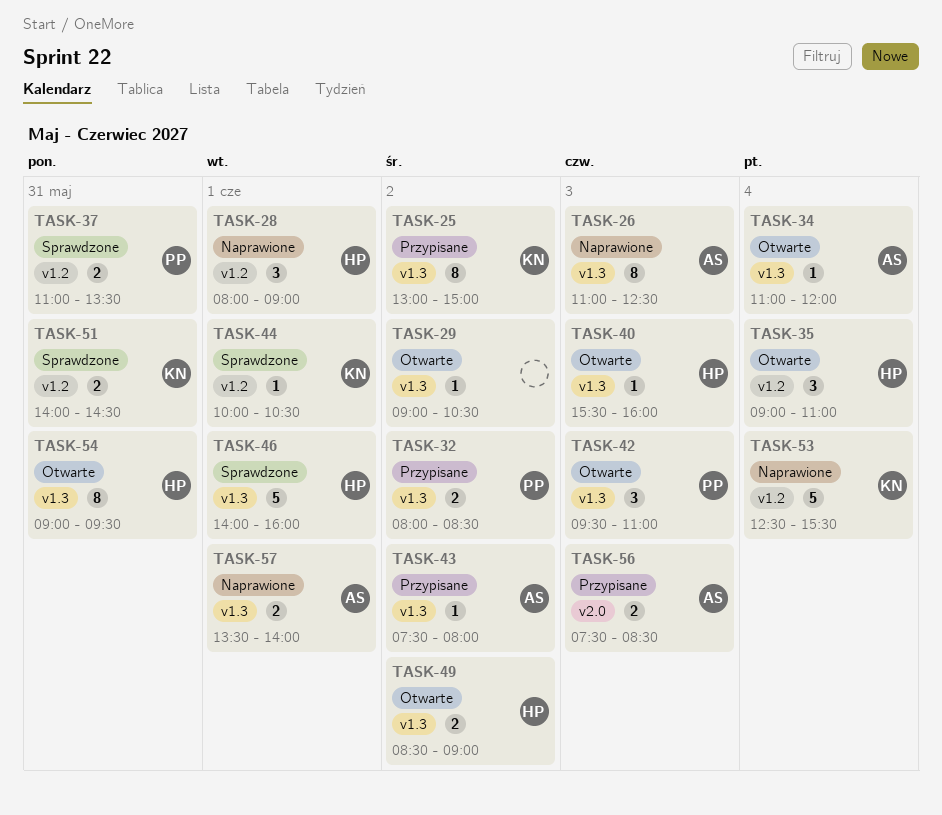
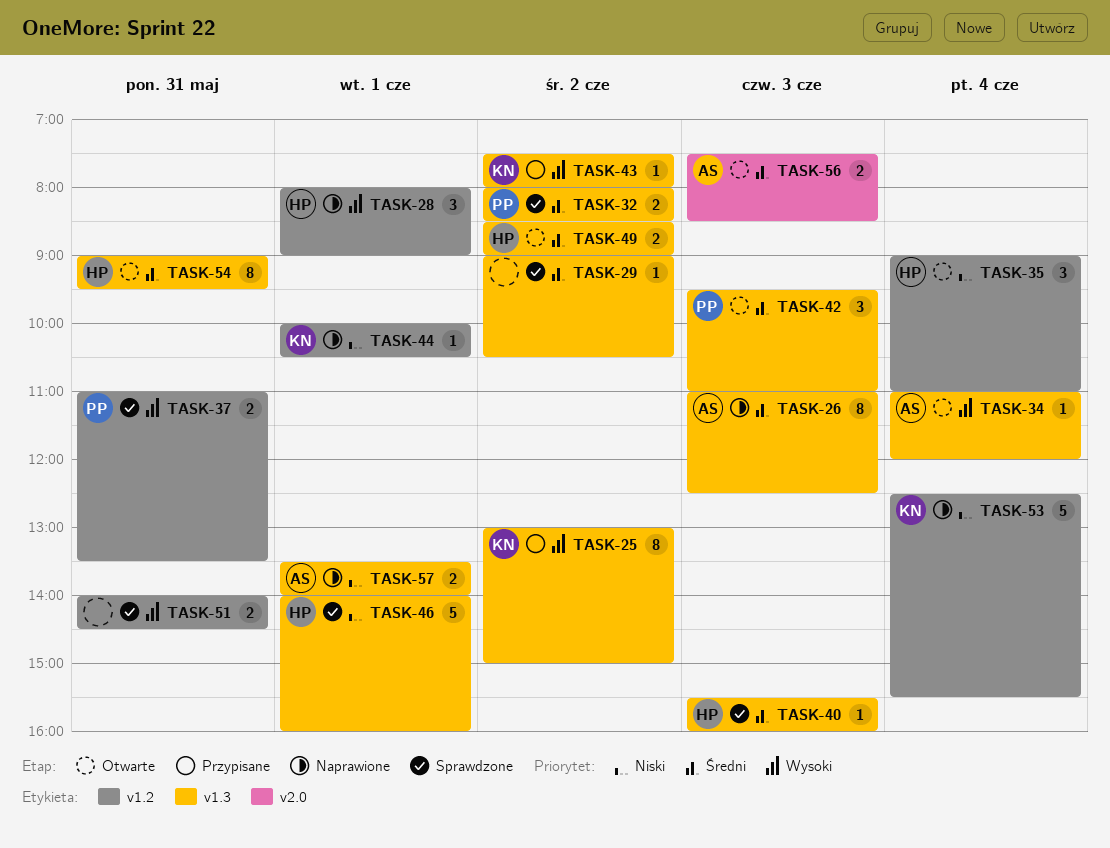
TASK-29, status: Otwarte -> Sprawdzone
TASK-32, status: Przypisane -> Sprawdzone
TASK-40, status: Otwarte -> Sprawdzone
TASK-43, owner: AS -> KN
TASK-44, status: Sprawdzone -> Naprawione
TASK-51, owner: KN -> none
TASK-56, status: Przypisane -> Otwarte

